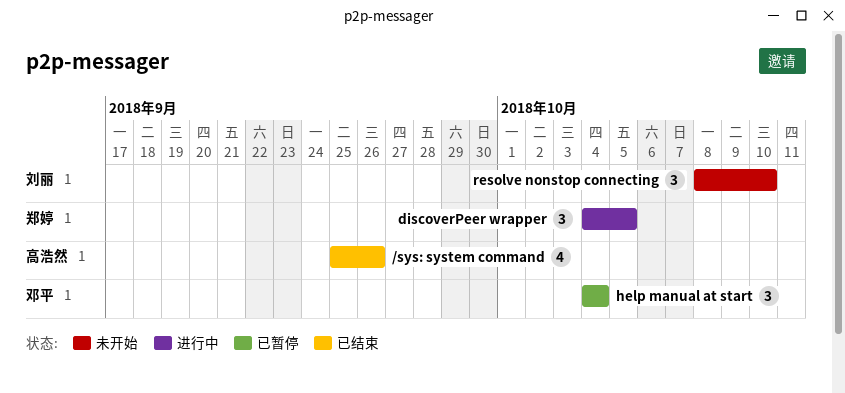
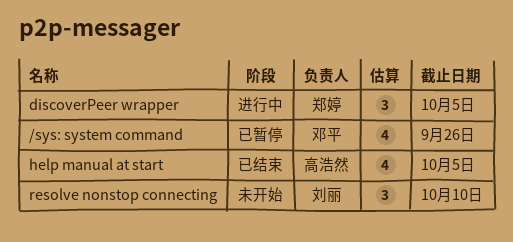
/sys: system command, status: 已结束 -> 已暂停
/sys: system command, owner: 高浩然 -> 邓平
help manual at start, status: 已暂停 -> 已结束
help manual at start, owner: 邓平 -> 高浩然
help manual at start, estimate: 3 -> 4
help manual at start, due: Oct 4 -> Oct 5

